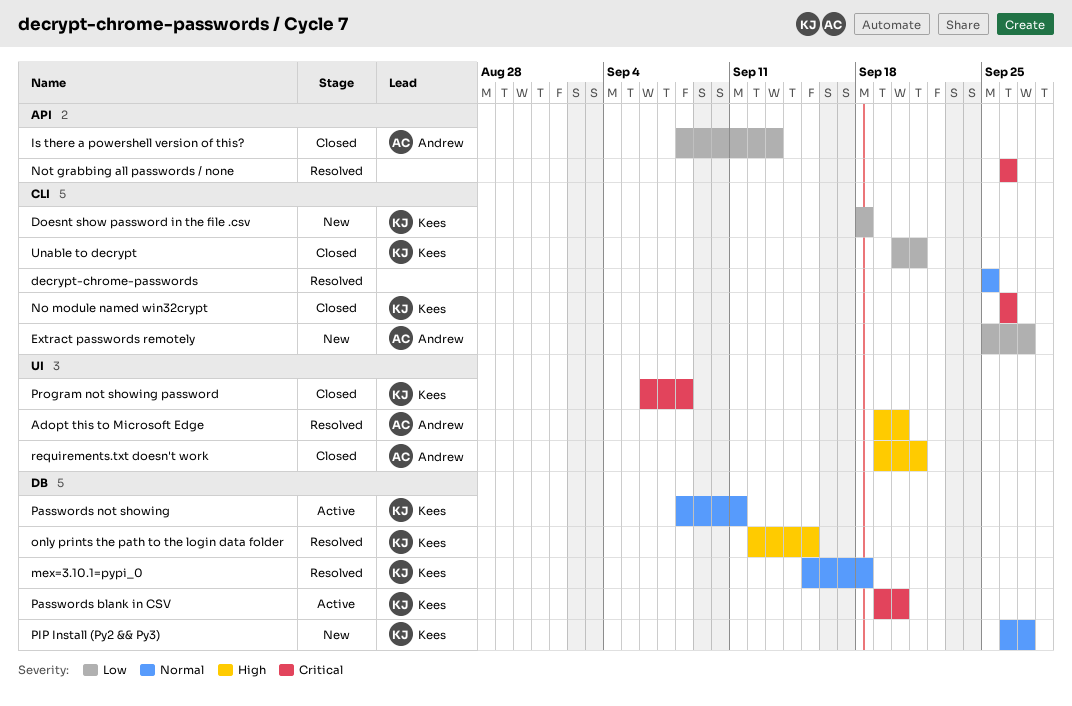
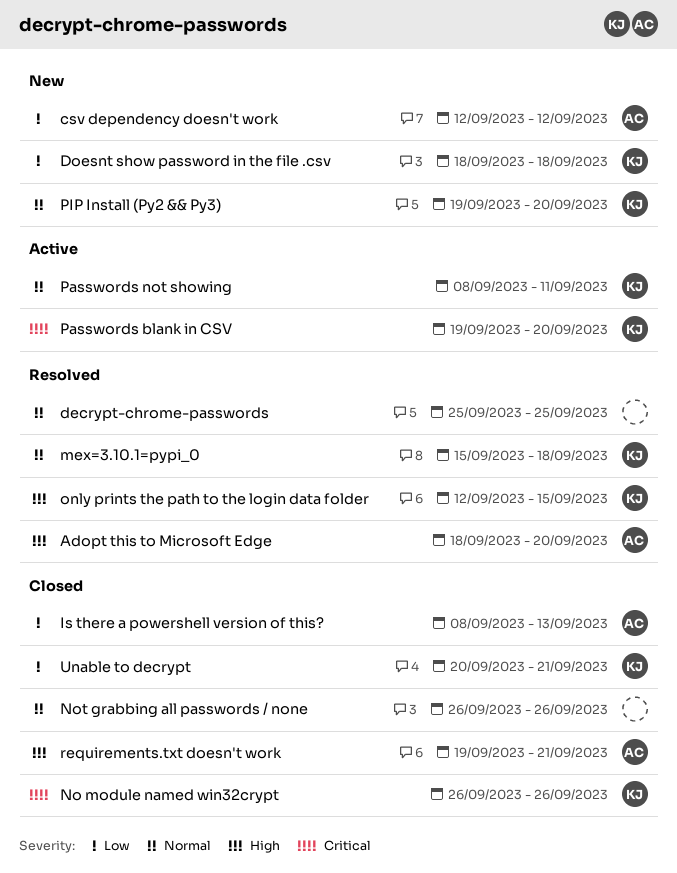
Adopt this to Microsoft Edge, start: Sep 19 -> Sep 18
csv dependency doesn't work: none -> present
Extract passwords remotely: present -> none
Not grabbing all passwords / none, status: Resolved -> Closed
Not grabbing all passwords / none, priority: Critical -> Normal
PIP Install (Py2 && Py3), start: Sep 26 -> Sep 19
PIP Install (Py2 && Py3), due: Sep 27 -> Sep 20
Program not showing password: present -> none

